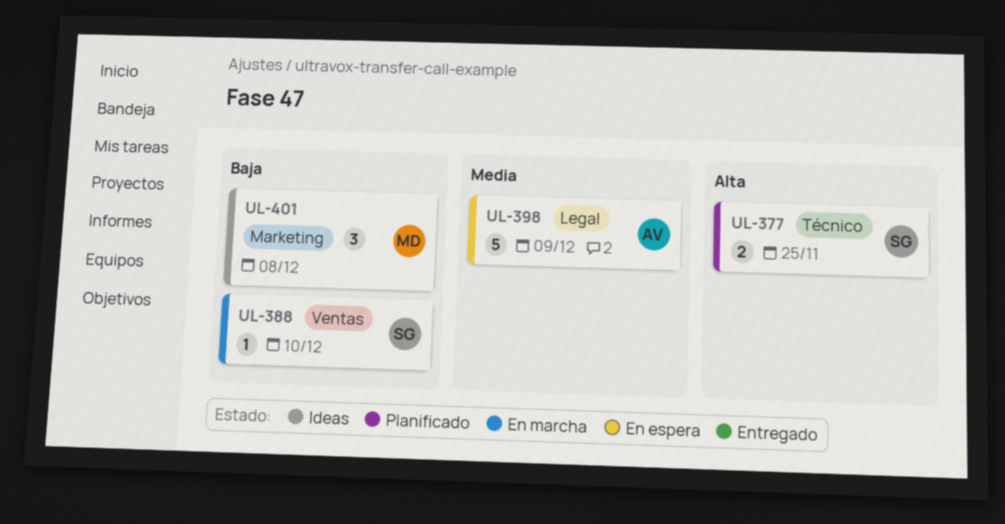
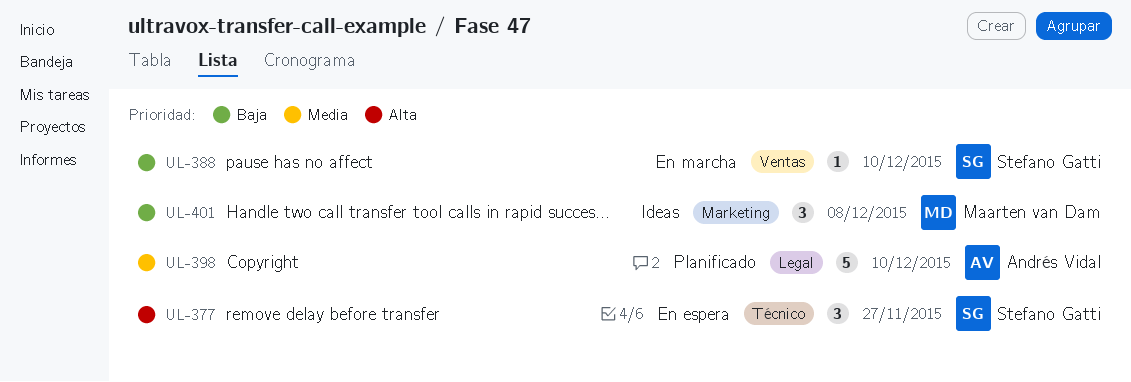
UL-377, status: Planificado -> En espera
UL-377, estimate: 2 -> 3
UL-377, due: Nov 25 -> Nov 27
UL-398, status: En espera -> Planificado
UL-398, due: Dec 9 -> Dec 10

